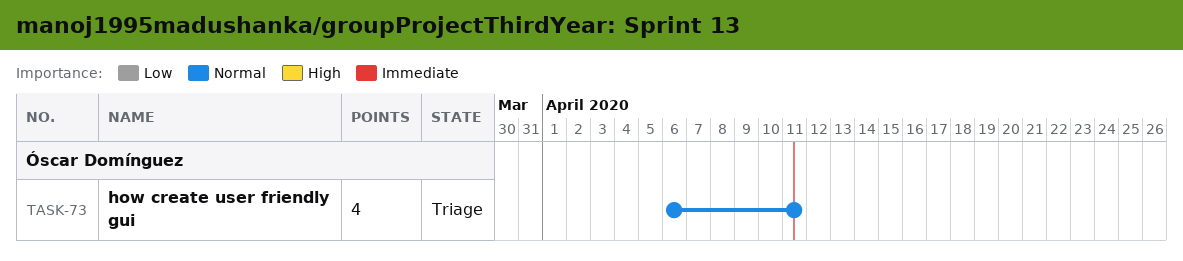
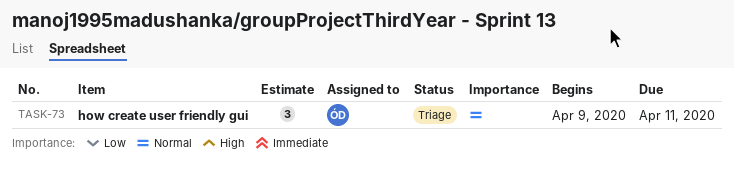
TASK-73, estimate: 4 -> 3
TASK-73, start: Apr 6 -> Apr 9

